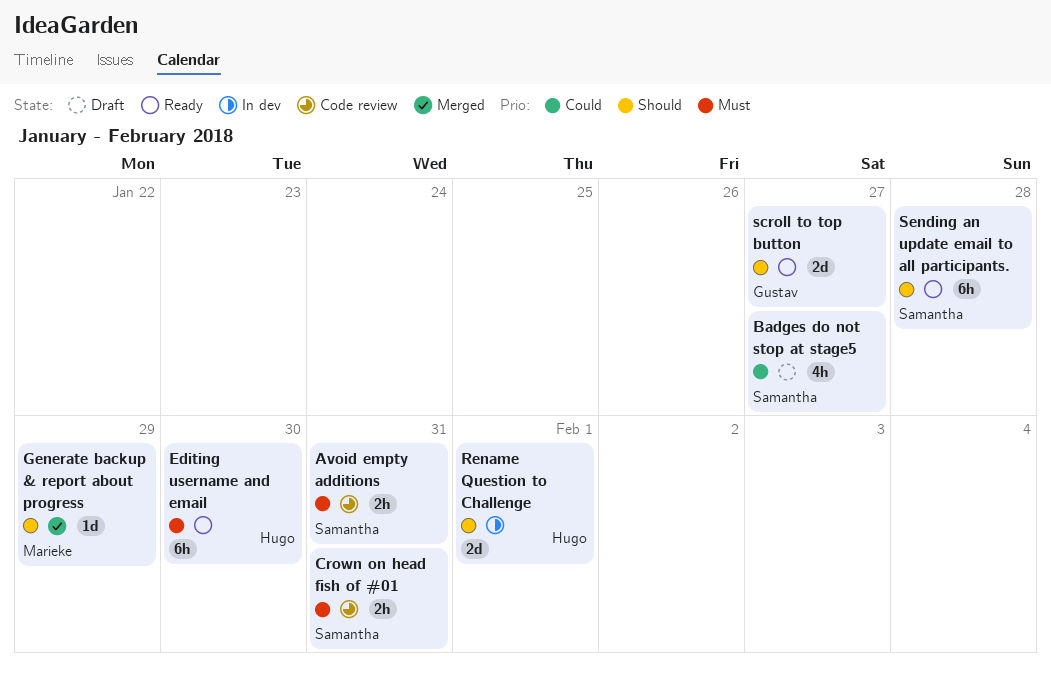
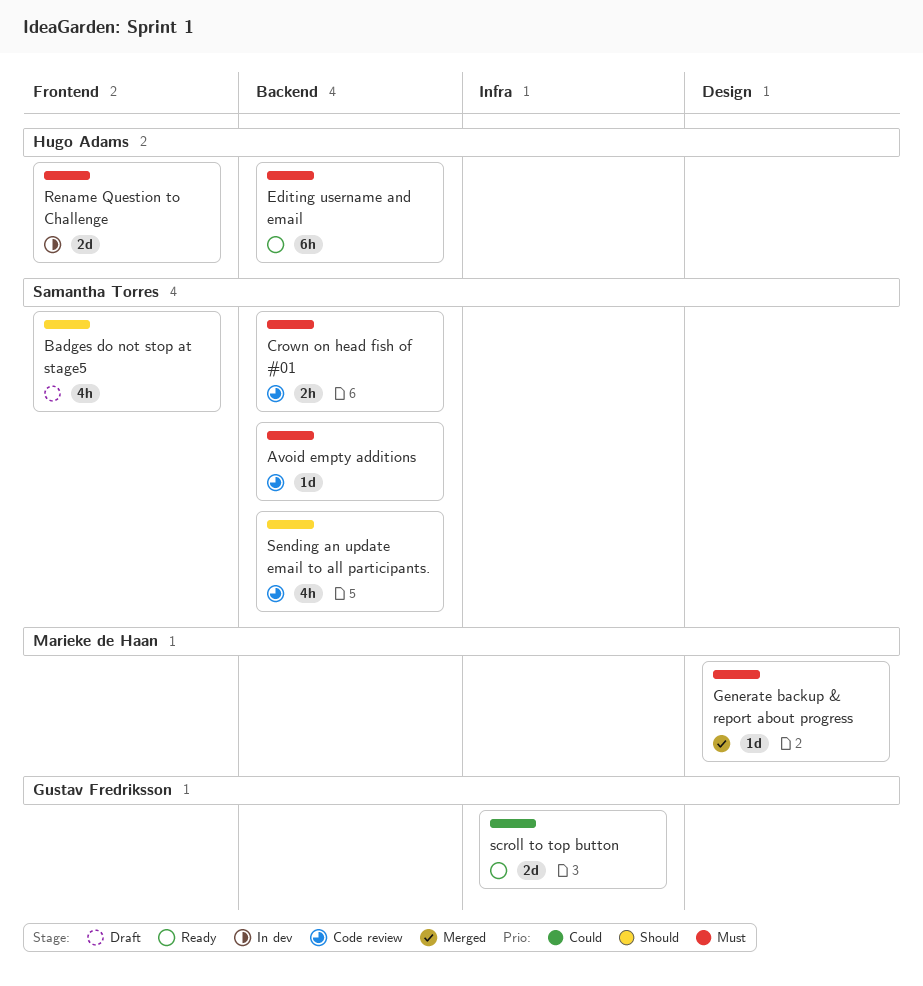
Avoid empty additions, estimate: 2h -> 1d
Badges do not stop at stage5, priority: Could -> Should
Generate backup & report about progress, priority: Should -> Must
Rename Question to Challenge, priority: Should -> Must
scroll to top button, priority: Should -> Could
Sending an update email to all participants., status: Ready -> Code review
Sending an update email to all participants., estimate: 6h -> 4h

